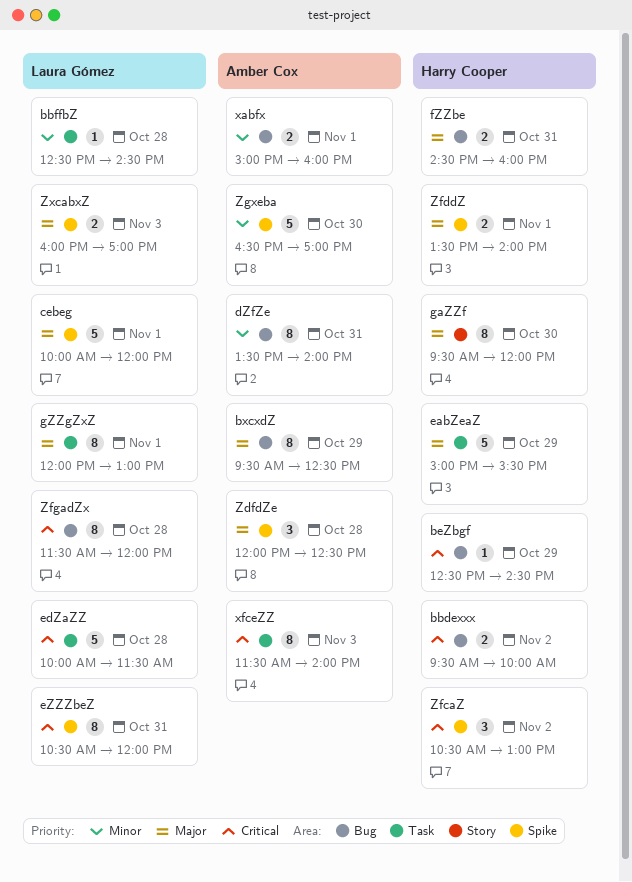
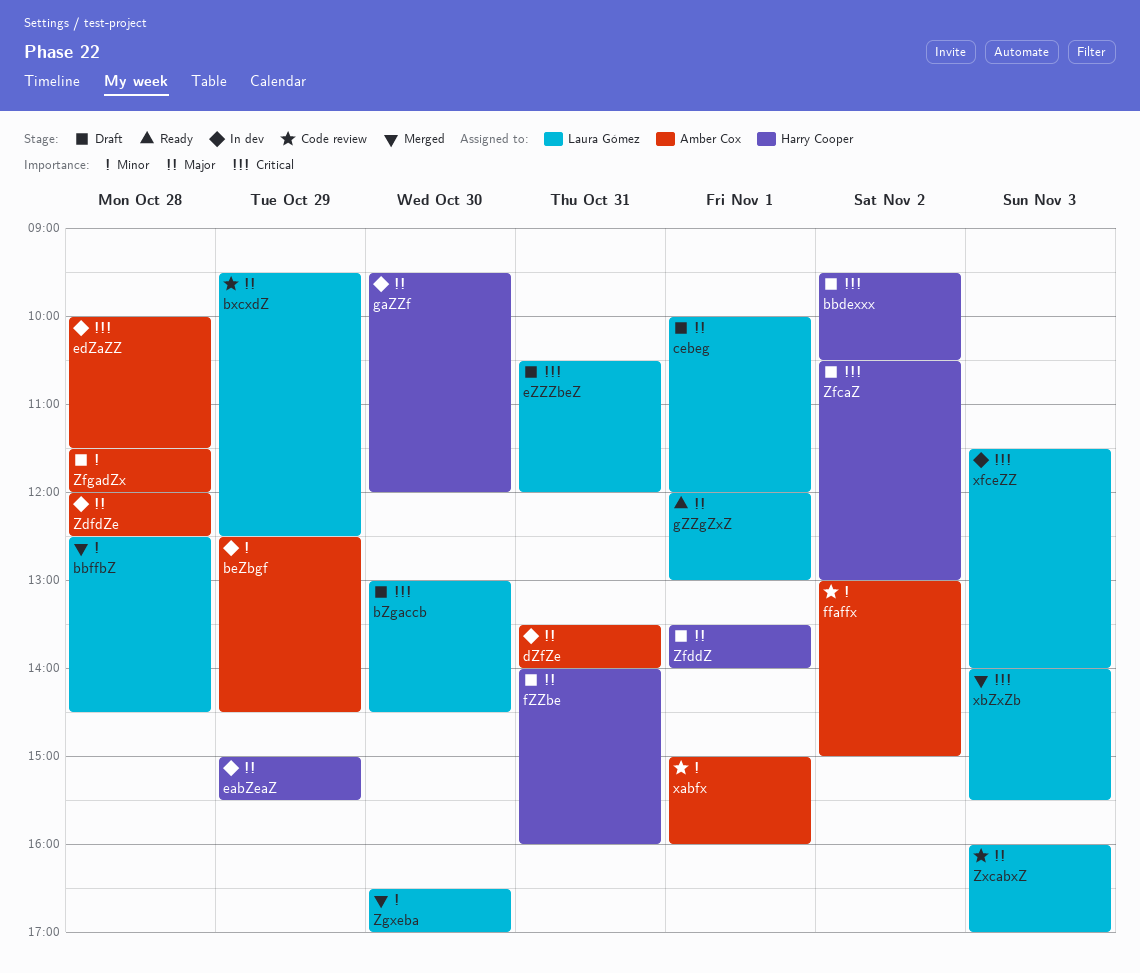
bbdexxx, ends: 10:00 -> 10:30
beZbgf, owner: Harry Cooper -> Amber Cox
beZbgf, priority: Critical -> Minor
bxcxdZ, owner: Amber Cox -> Laura Gómez
bZgaccb: none -> present
dZfZe, priority: Minor -> Major
edZaZZ, owner: Laura Gómez -> Amber Cox
ffaffx: none -> present
fZZbe, begins: 14:30 -> 14:00
xbZxZb: none -> present
xfceZZ, owner: Amber Cox -> Laura Gómez
ZfgadZx, owner: Laura Gómez -> Amber Cox
ZfgadZx, priority: Critical -> Minor
Zgxeba, owner: Amber Cox -> Laura Gómez

